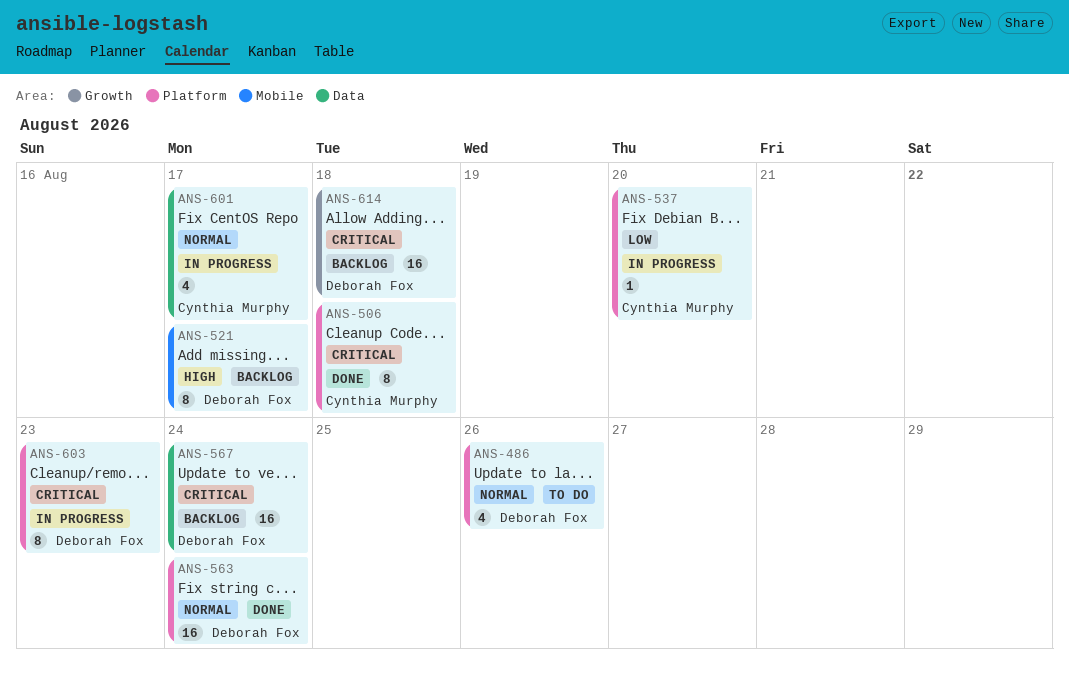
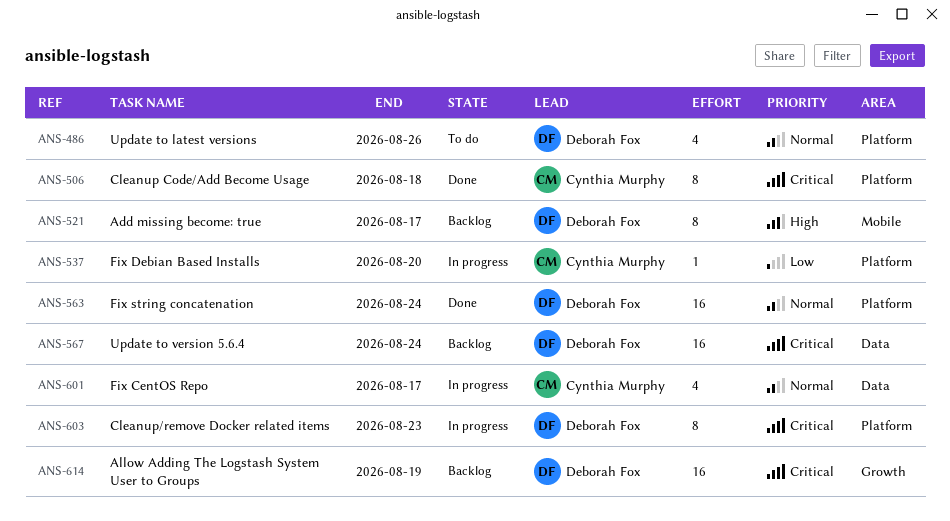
ANS-614, due: Aug 18 -> Aug 19

